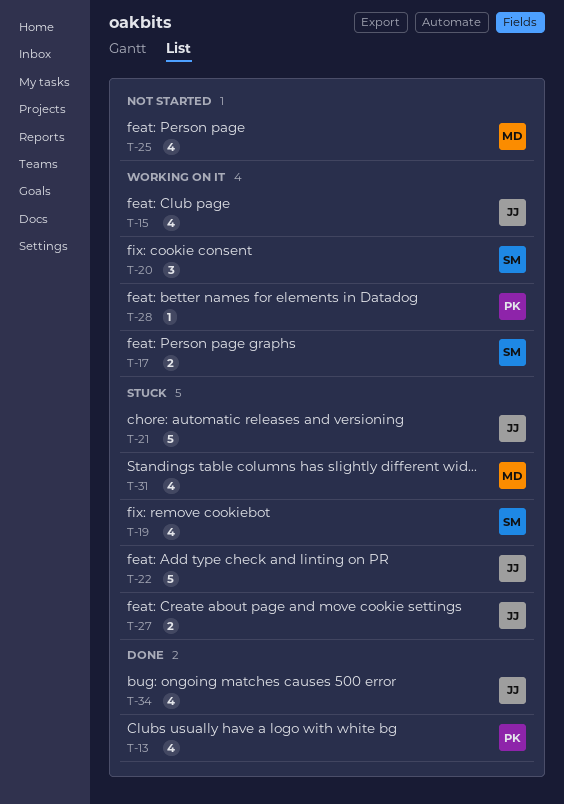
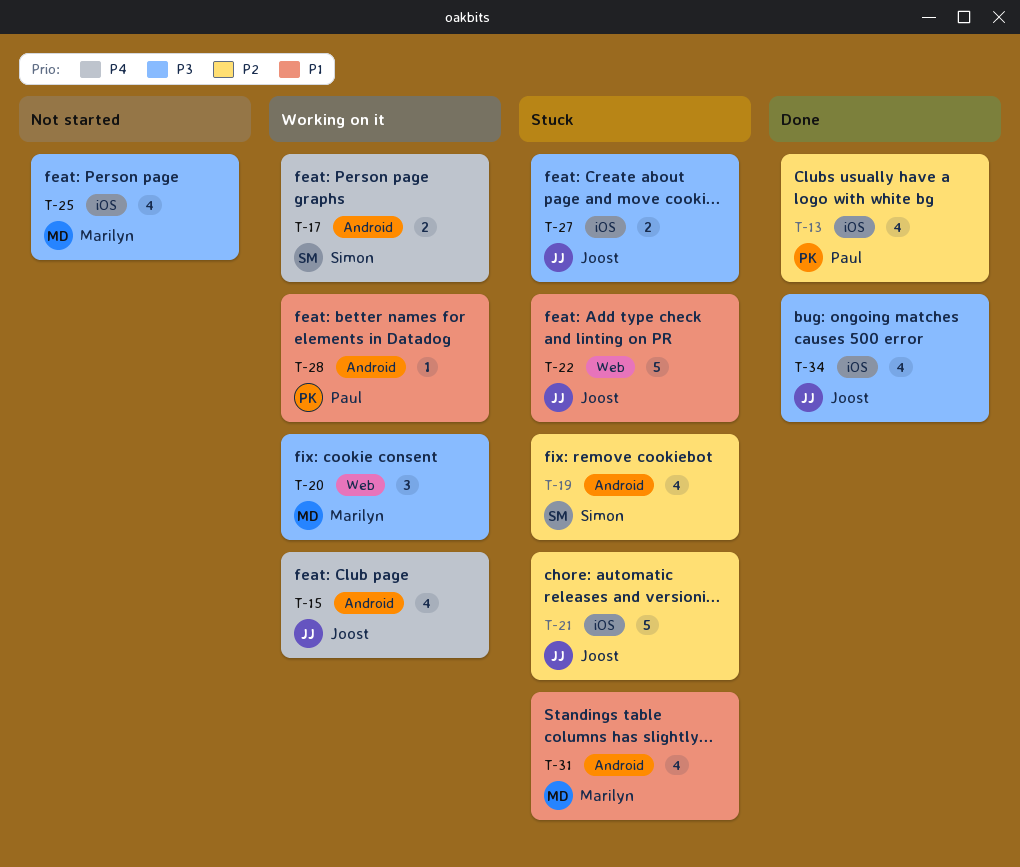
T-20, owner: Simon -> Marilyn

